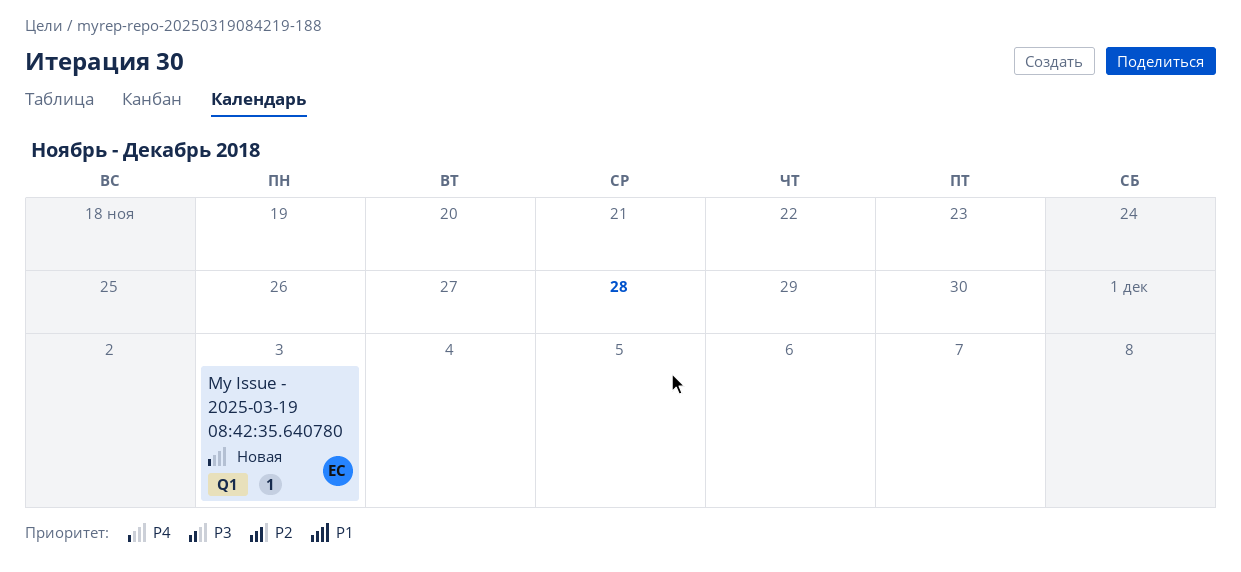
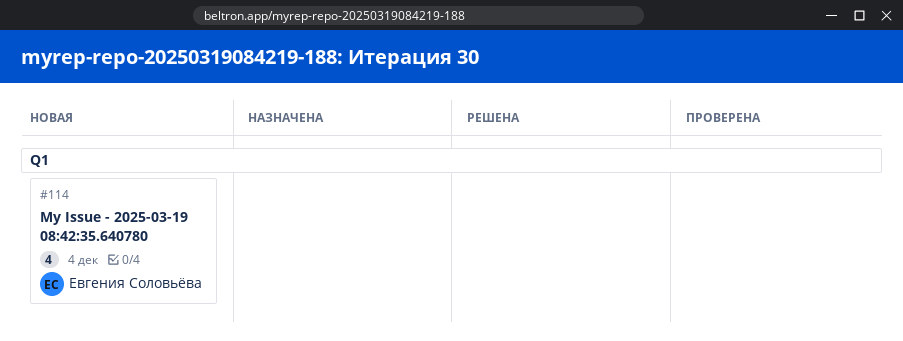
My Issue - 2025-03-19 08:42:35.640780, estimate: 1 -> 4
My Issue - 2025-03-19 08:42:35.640780, due: Dec 3 -> Dec 4

